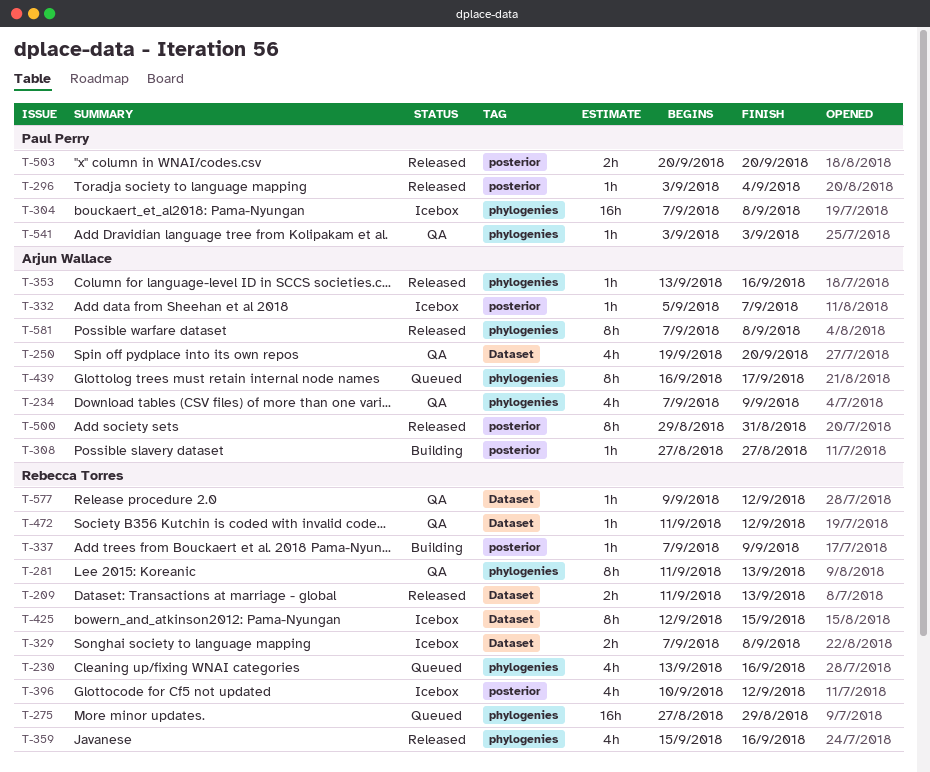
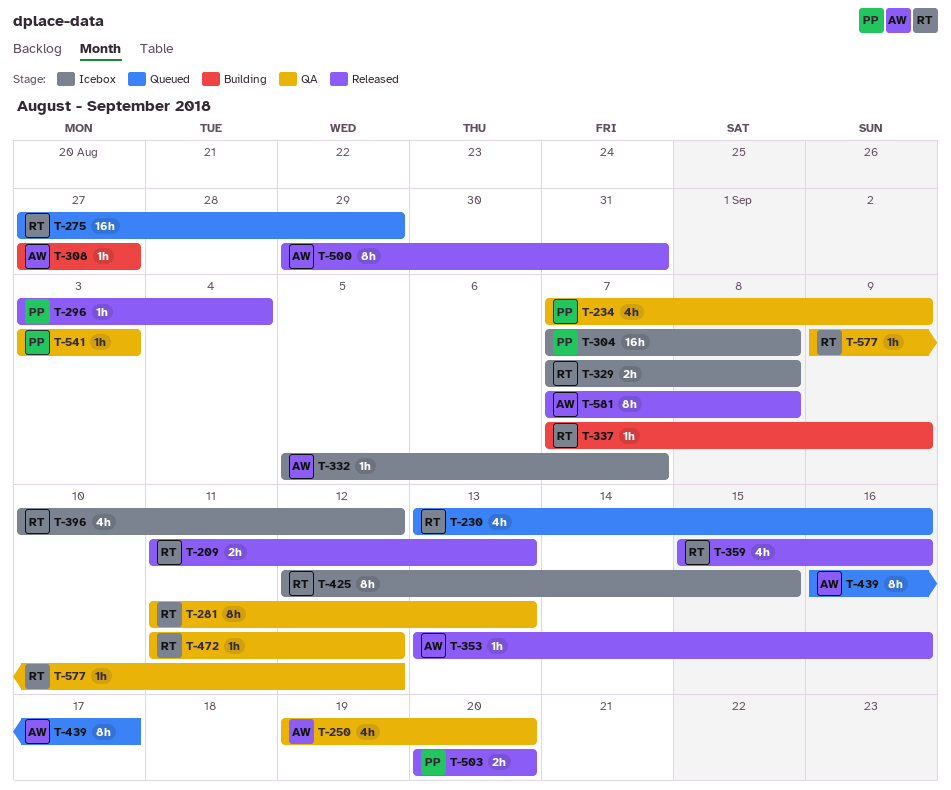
T-234, owner: Arjun Wallace -> Paul Perry

